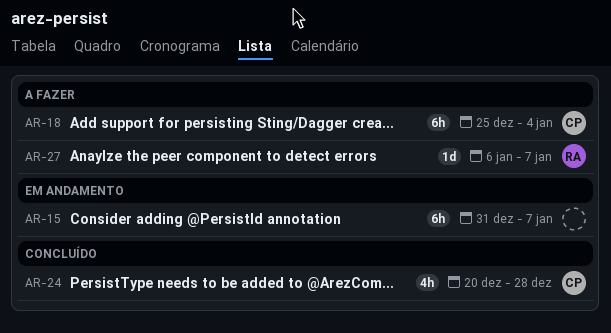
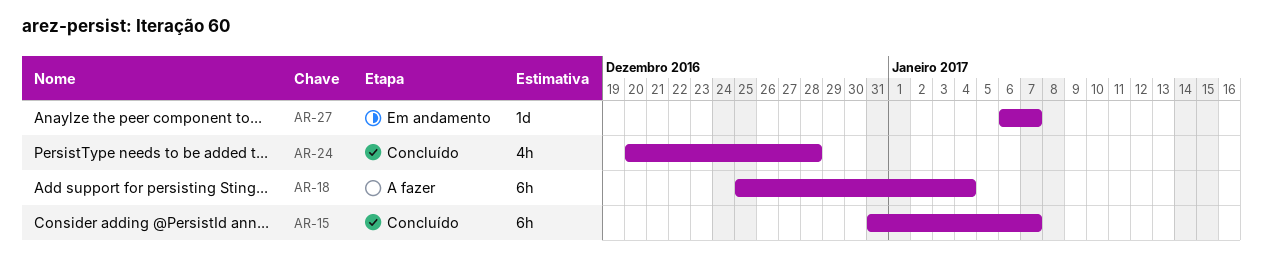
AR-15, status: Em andamento -> Concluído
AR-27, status: A fazer -> Em andamento

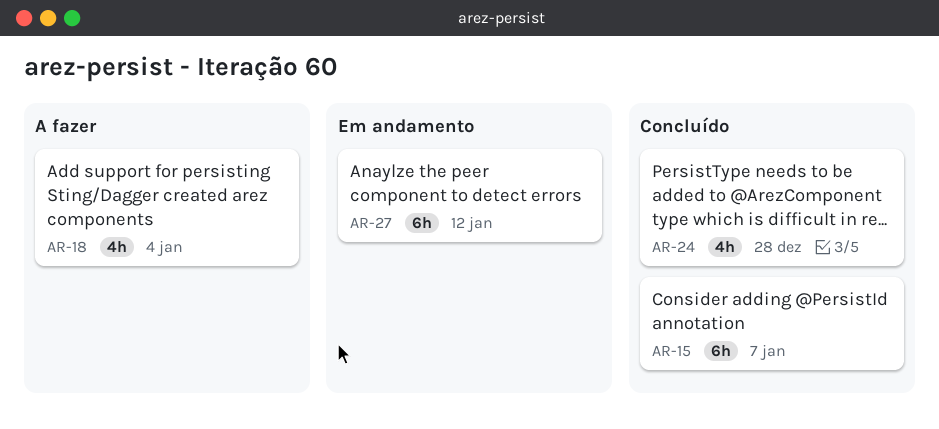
AR-18, estimate: 6h -> 4h
AR-27, estimate: 1d -> 6h
AR-27, due: Jan 7 -> Jan 12

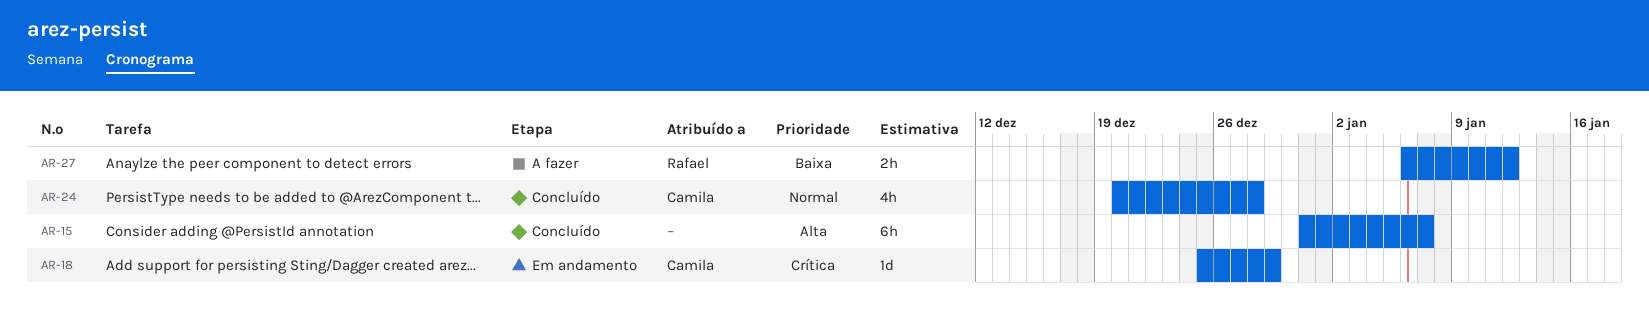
AR-18, status: A fazer -> Em andamento
AR-18, estimate: 4h -> 1d
AR-18, due: Jan 4 -> Dec 29
AR-27, status: Em andamento -> A fazer
AR-27, estimate: 6h -> 2h

